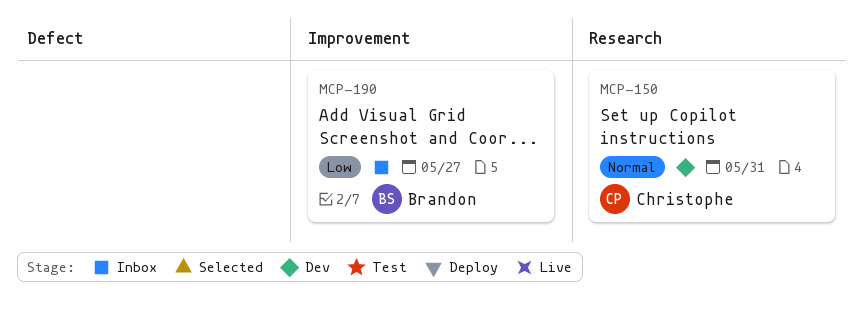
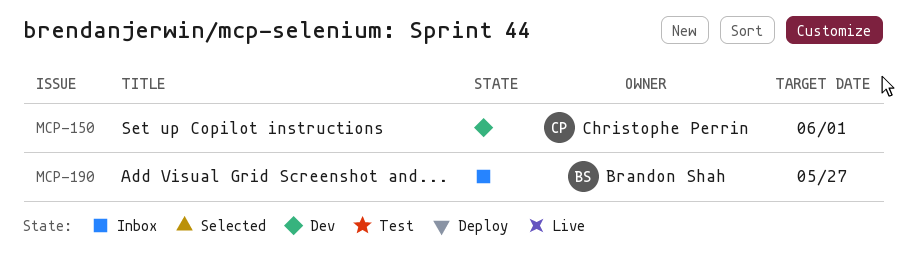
MCP-150, due: May 31 -> Jun 1

